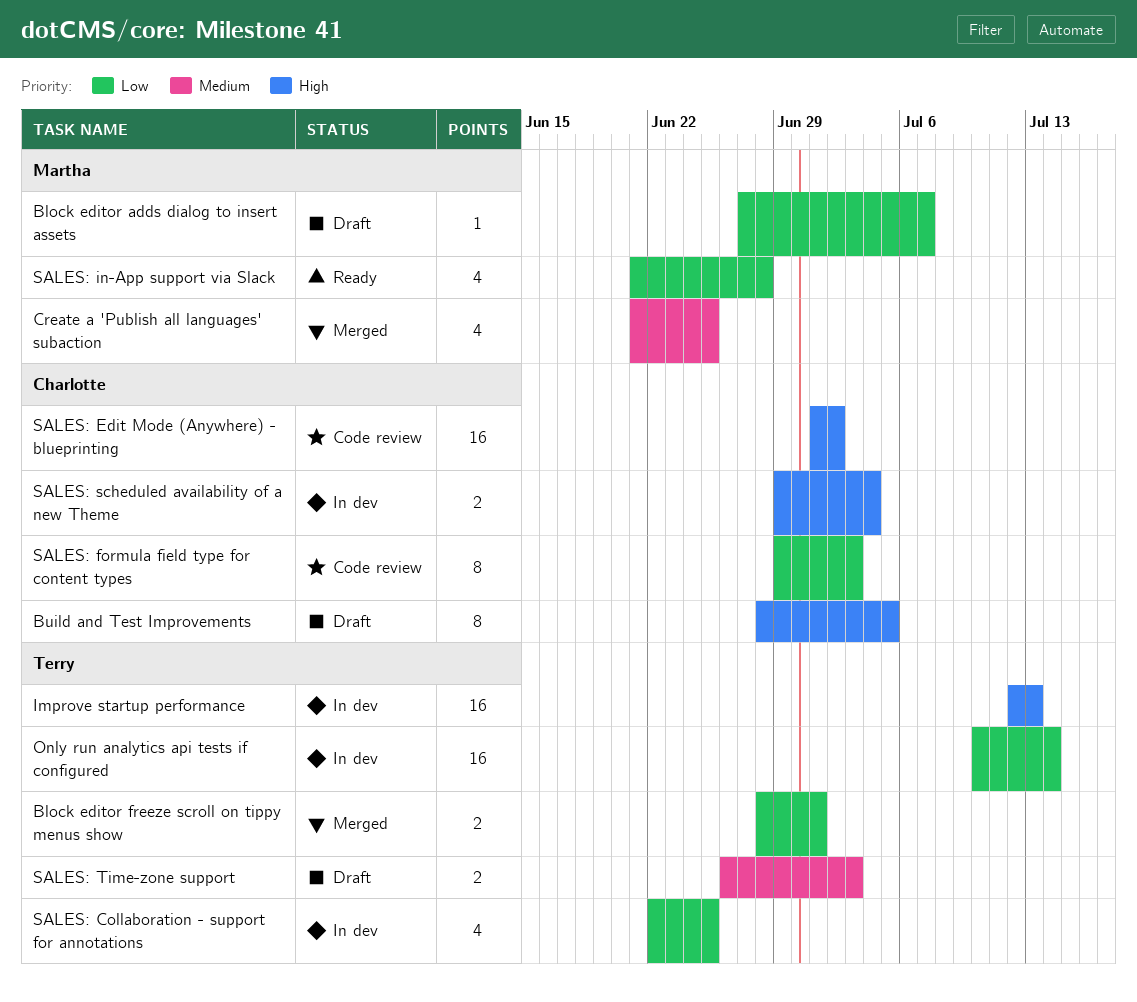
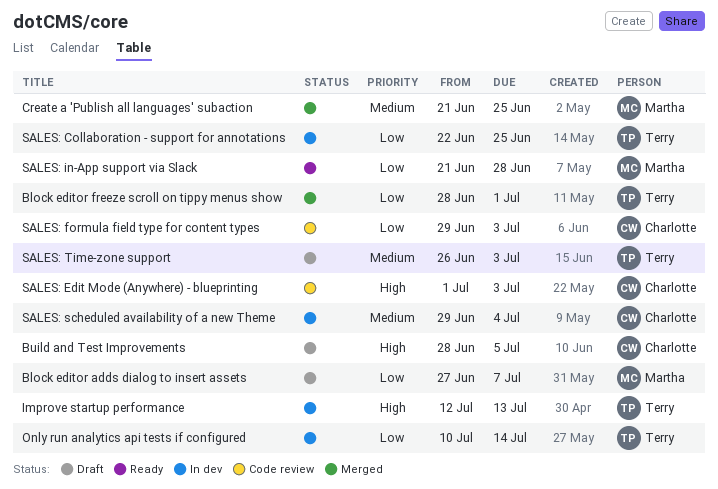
SALES: Edit Mode (Anywhere) - blueprinting, due: Jul 2 -> Jul 3
SALES: scheduled availability of a new Theme, priority: High -> Medium

